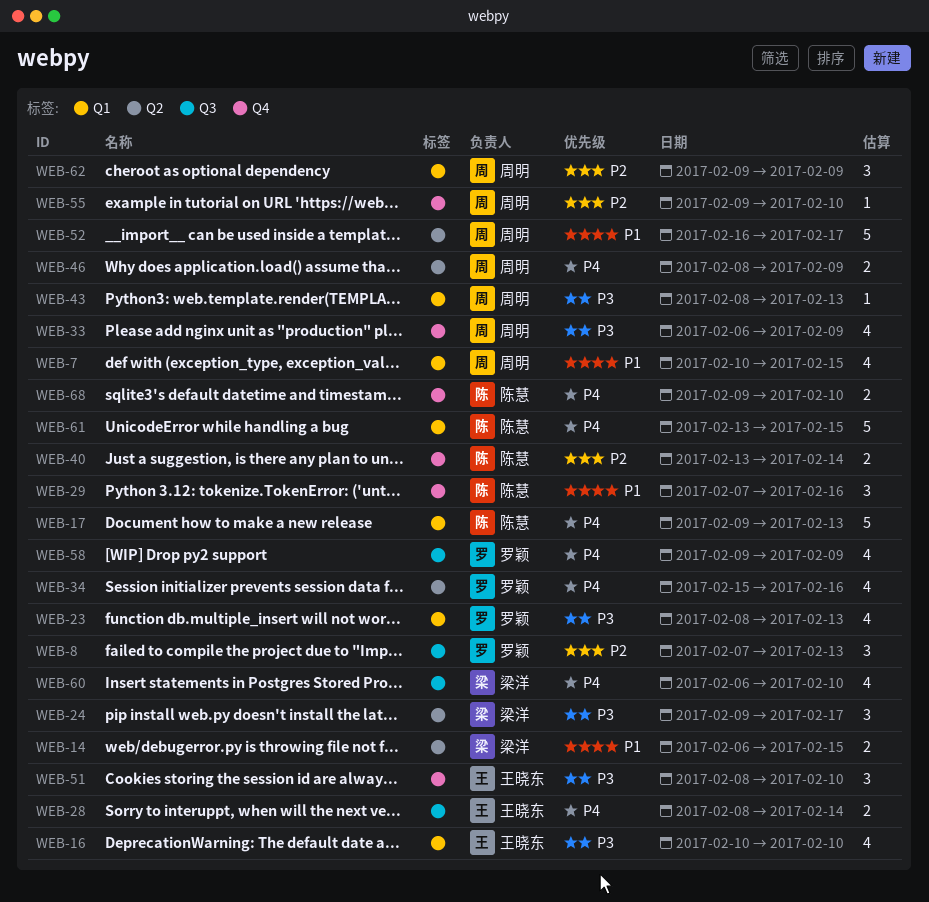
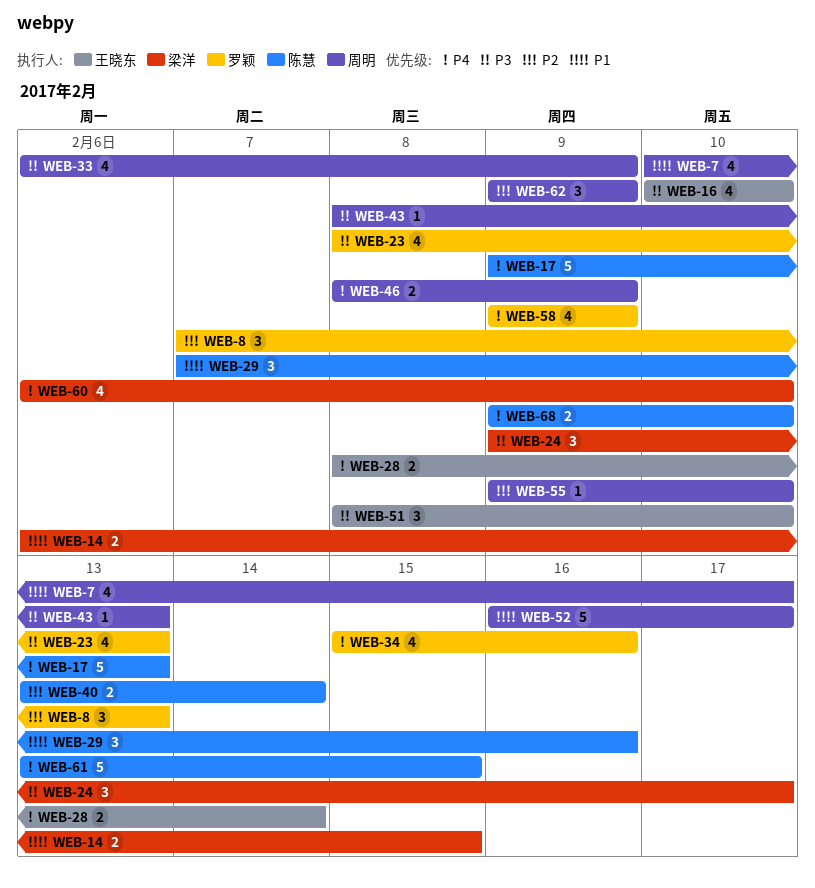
WEB-7, due: Feb 15 -> Feb 17

